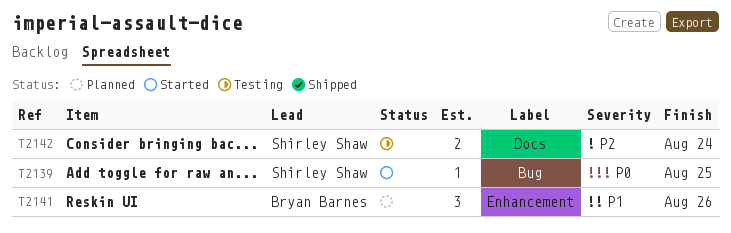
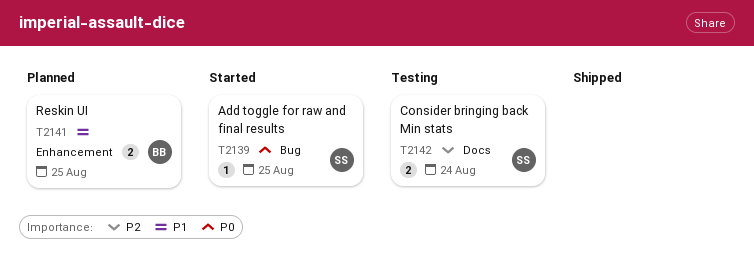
T2141, estimate: 3 -> 2
T2141, due: Aug 26 -> Aug 25

